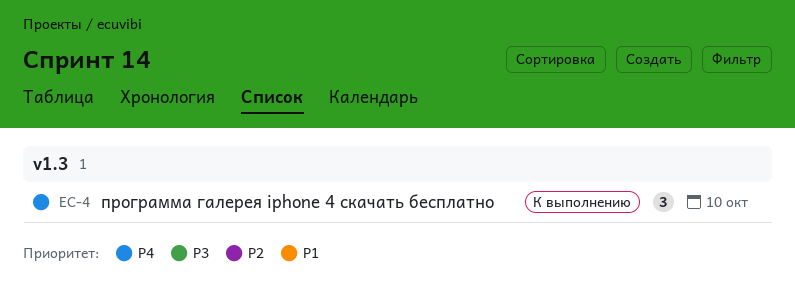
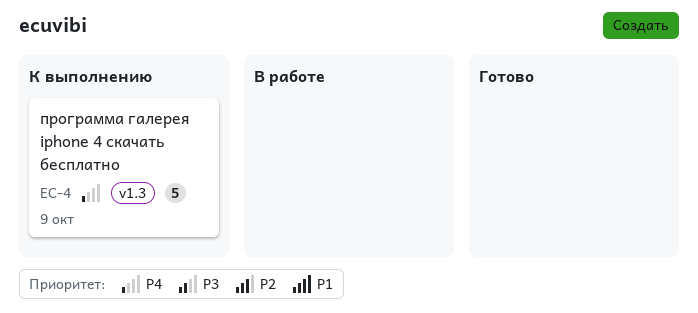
EC-4, estimate: 3 -> 5
EC-4, due: Oct 10 -> Oct 9

